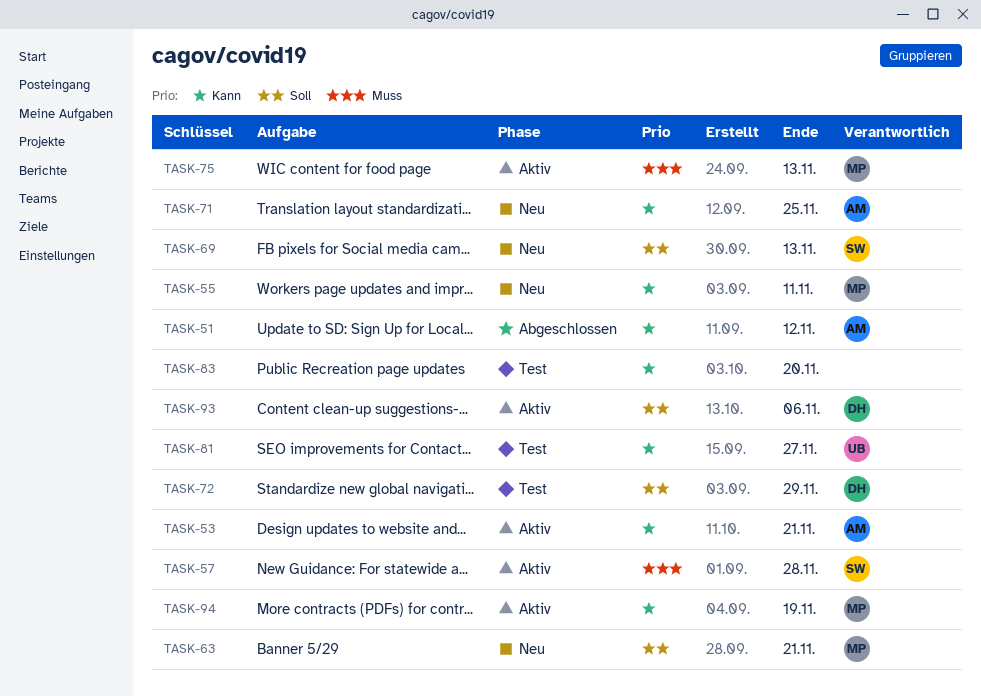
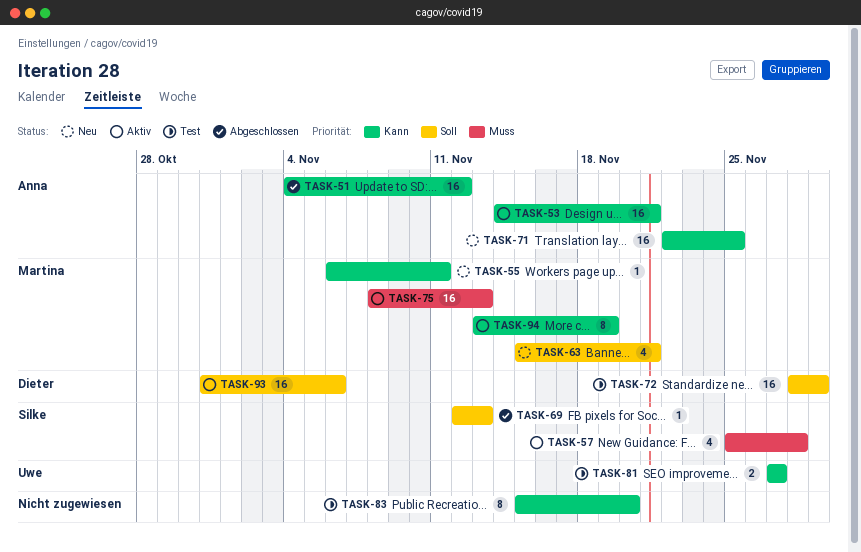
TASK-69, status: Neu -> Abgeschlossen

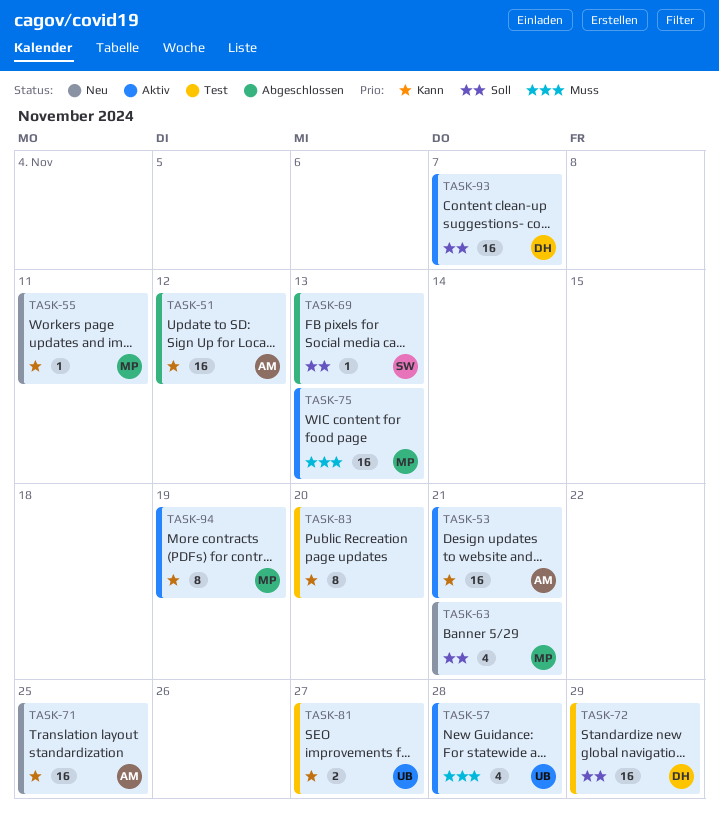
TASK-57, owner: Silke -> Uwe
TASK-93, due: Nov 6 -> Nov 7

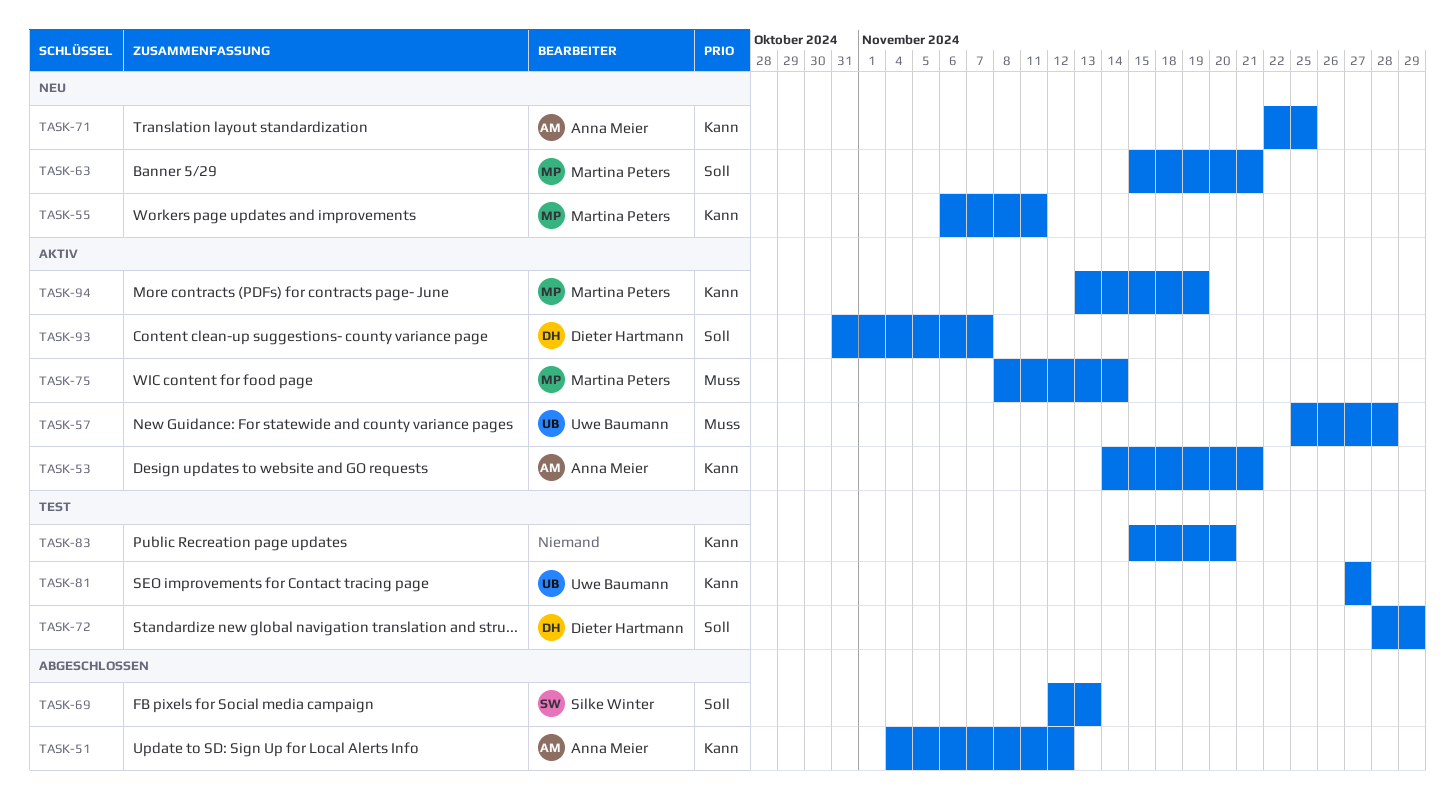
TASK-75, due: Nov 13 -> Nov 14

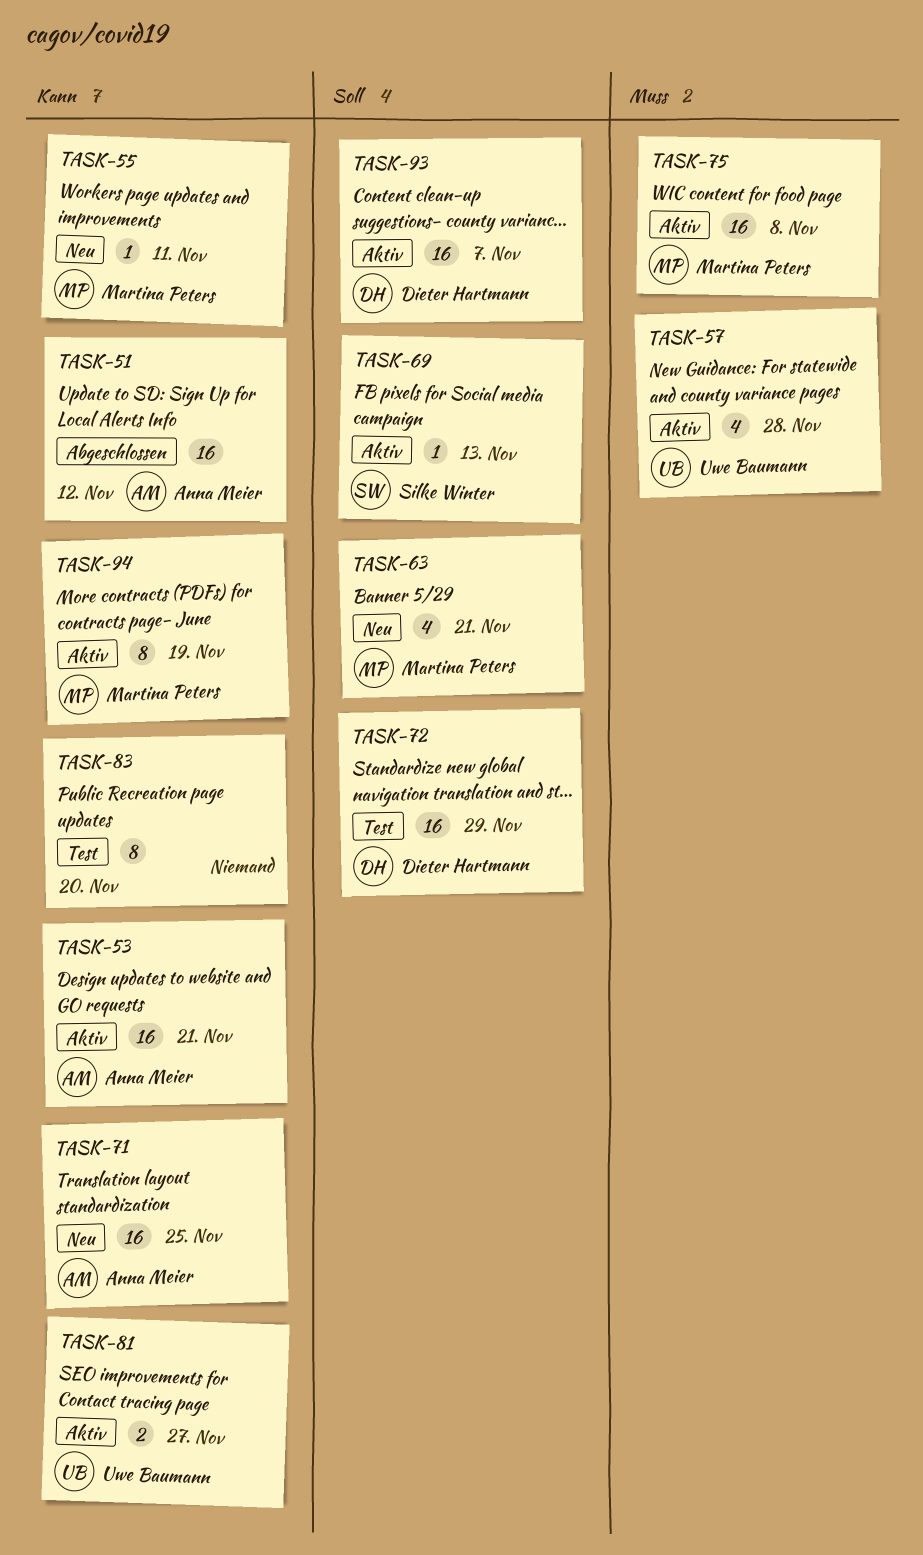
TASK-69, status: Abgeschlossen -> Aktiv
TASK-75, due: Nov 14 -> Nov 8
TASK-81, status: Test -> Aktiv

